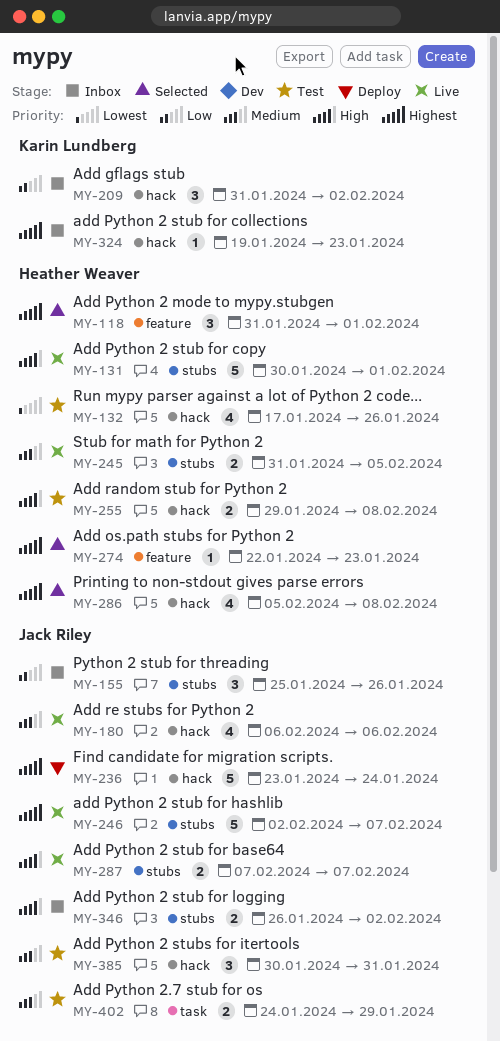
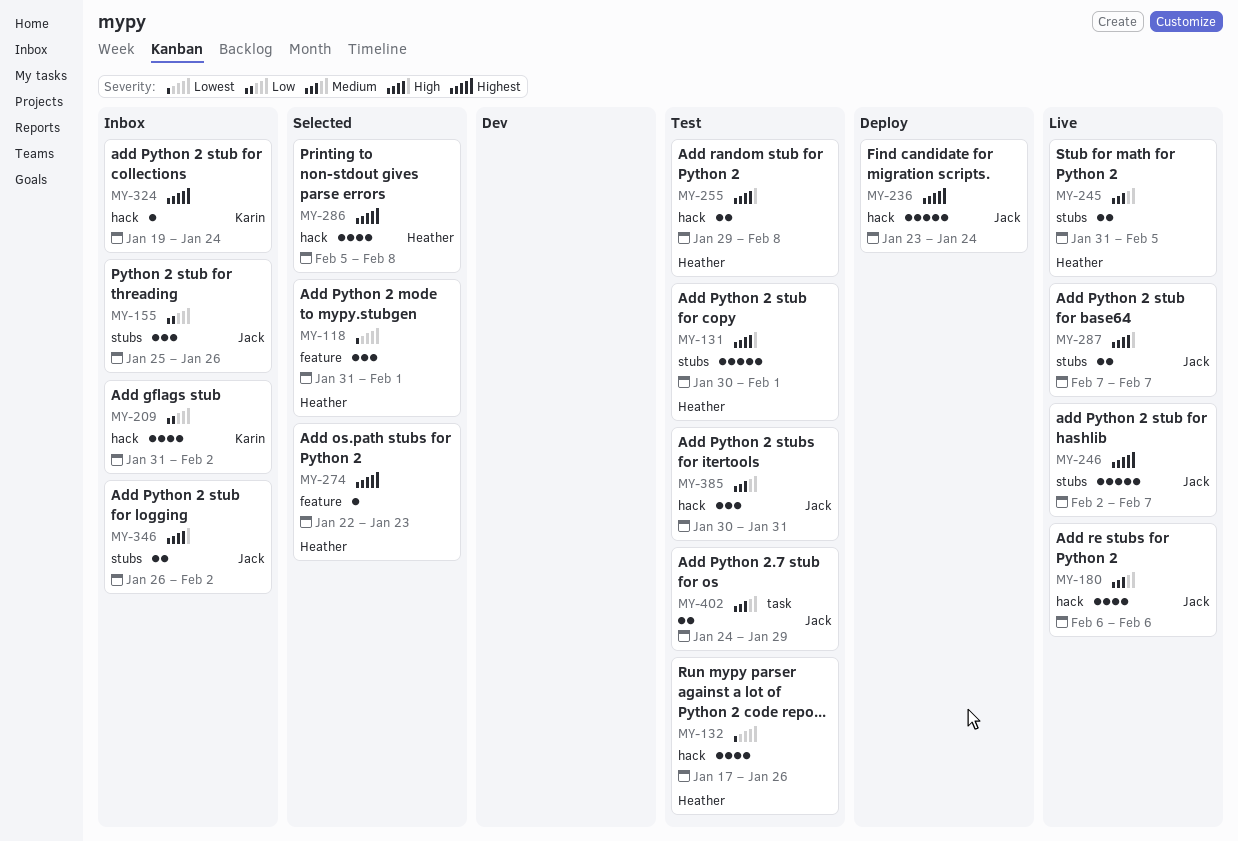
MY-118, priority: Highest -> Lowest
MY-131, status: Live -> Test
MY-209, estimate: 3 -> 4
MY-324, due: Jan 23 -> Jan 24

